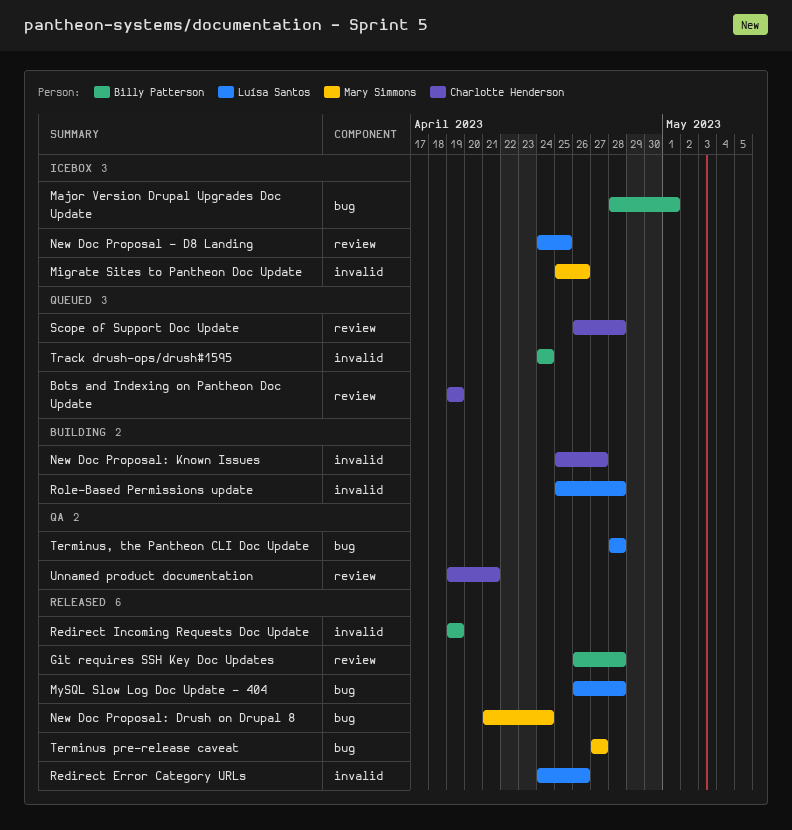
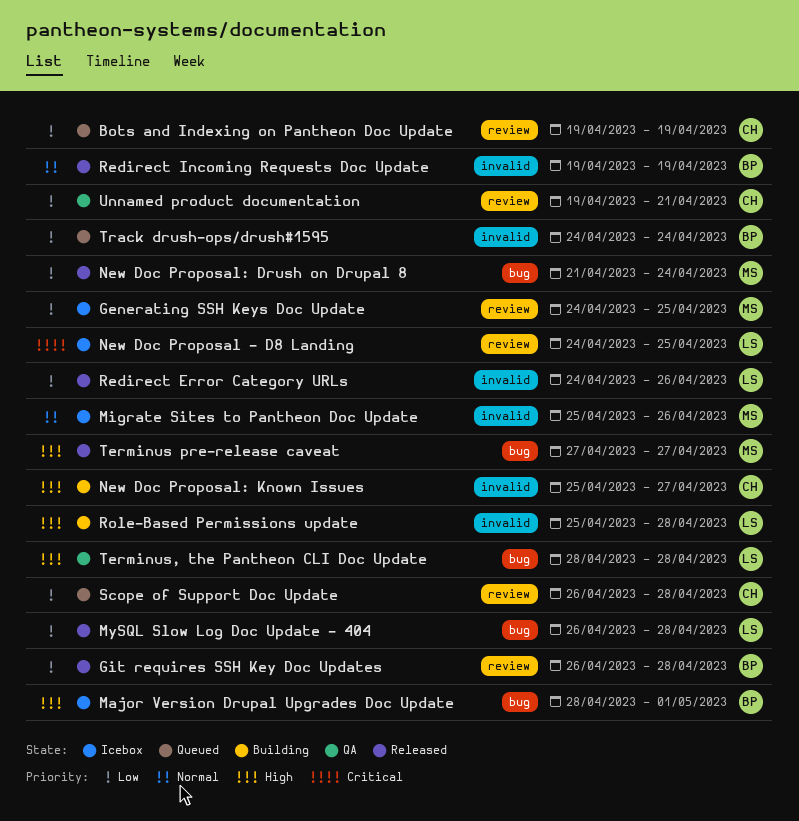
Generating SSH Keys Doc Update: none -> present

